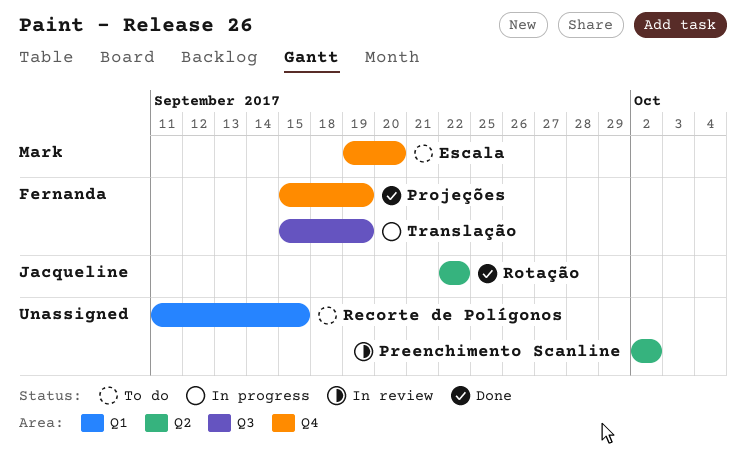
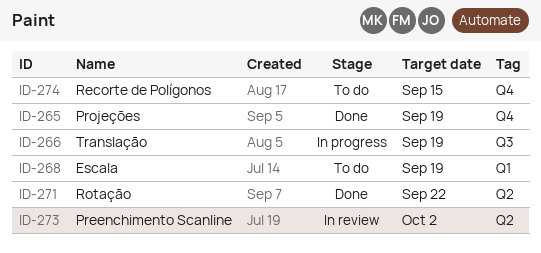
Escala, label: Q4 -> Q1
Escala, due: Sep 20 -> Sep 19
Recorte de Polígonos, label: Q1 -> Q4

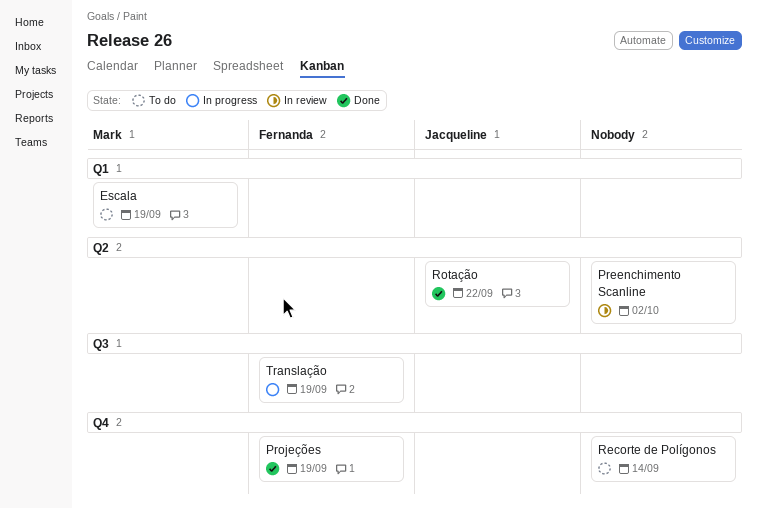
Recorte de Polígonos, due: Sep 15 -> Sep 14

